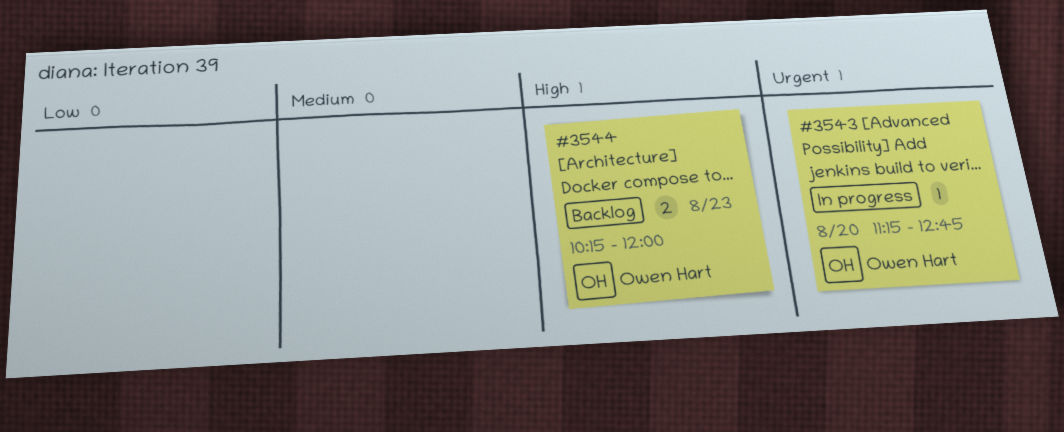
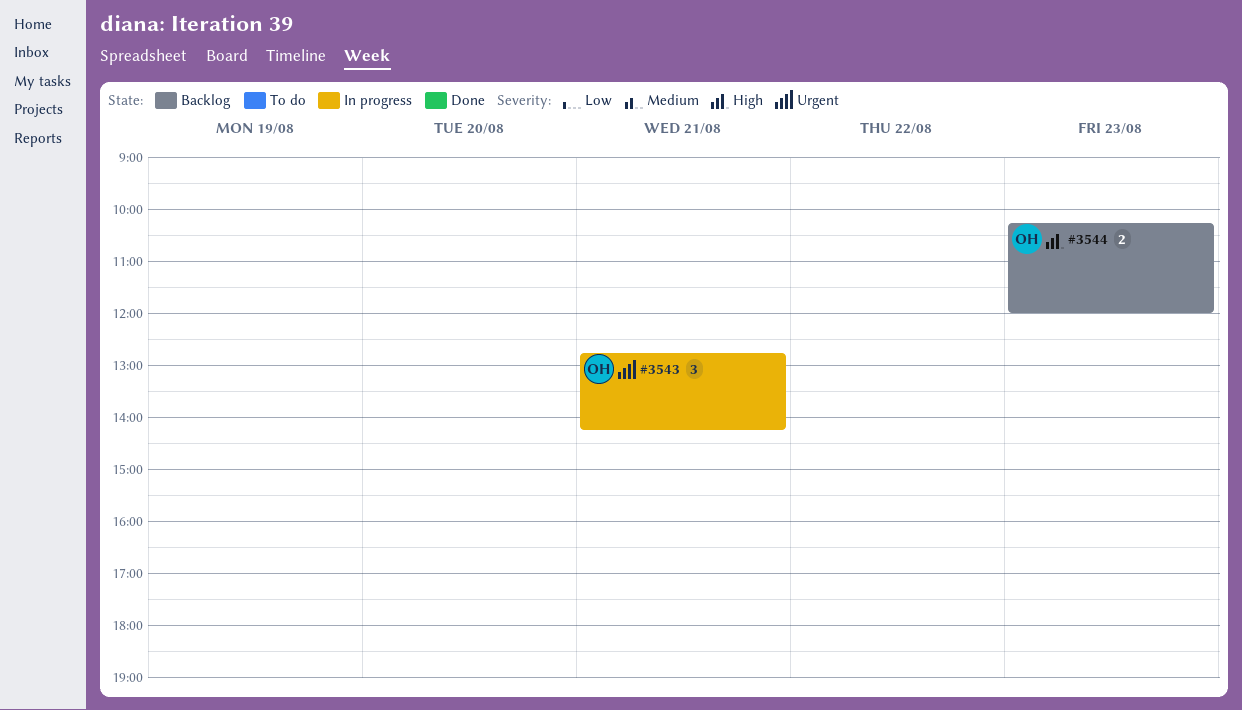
#3543, estimate: 1 -> 3
#3543, day: Aug 20 -> Aug 21
#3543, begins: 11:15 -> 12:45
#3543, ends: 12:45 -> 14:15

